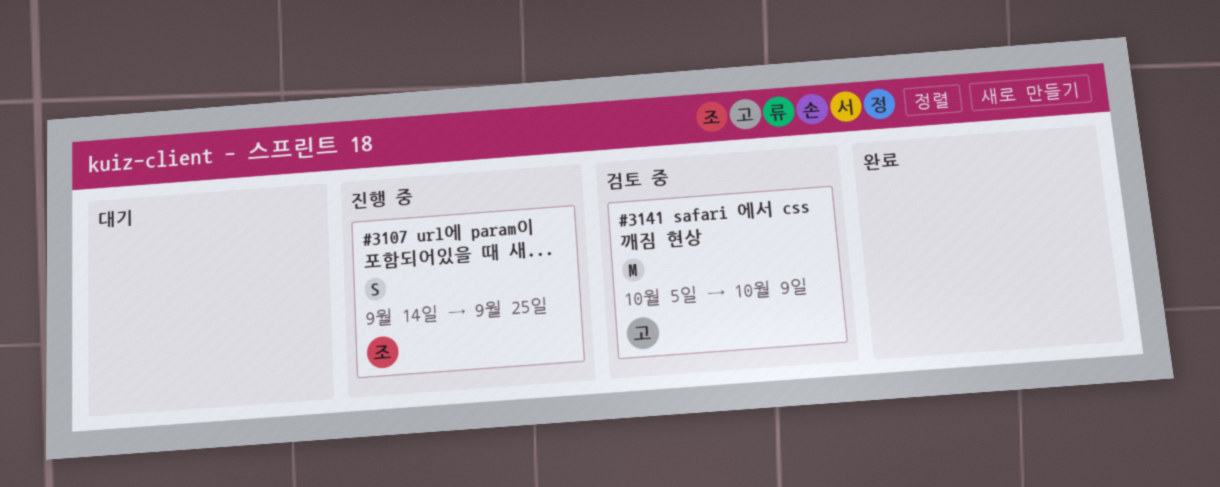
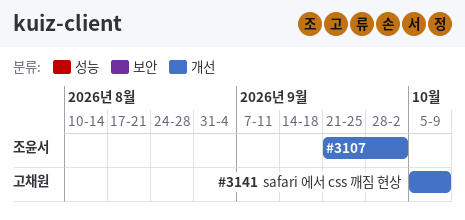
#3107, start: Sep 14 -> Sep 21
#3107, due: Sep 25 -> Oct 2

